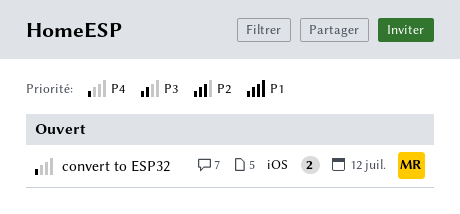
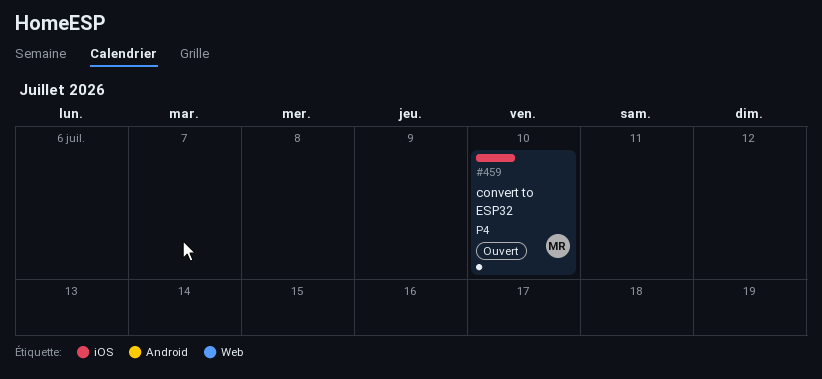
convert to ESP32, estimate: 2 -> 1
convert to ESP32, due: Jul 12 -> Jul 10

